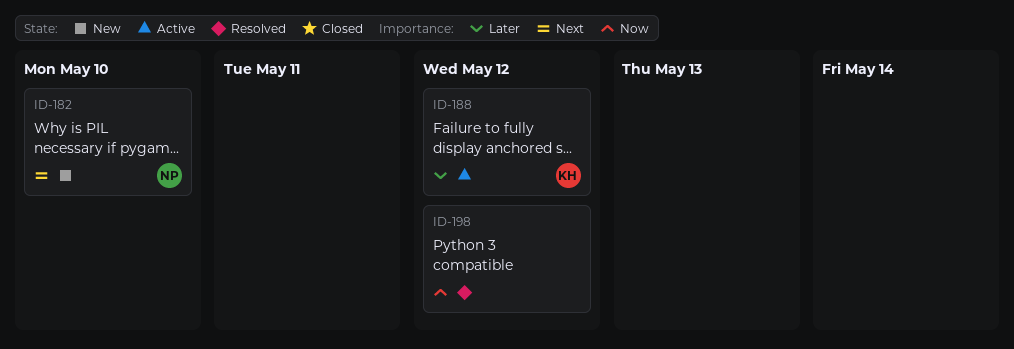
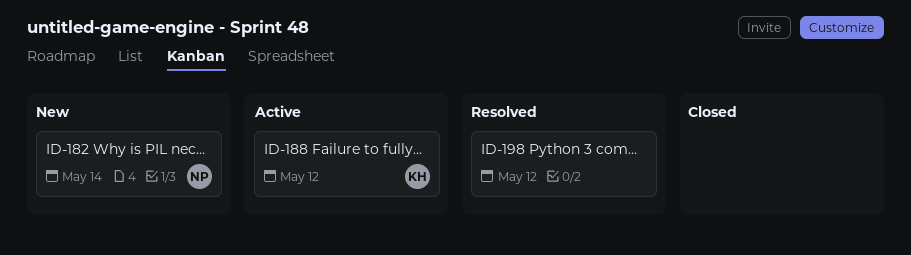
ID-182, due: May 10 -> May 14

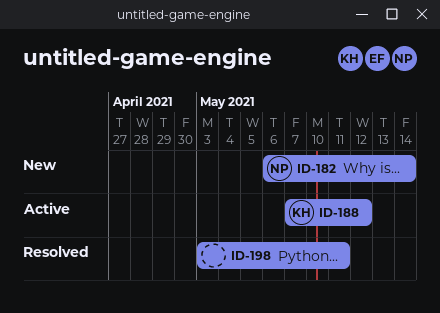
ID-198, due: May 12 -> May 11

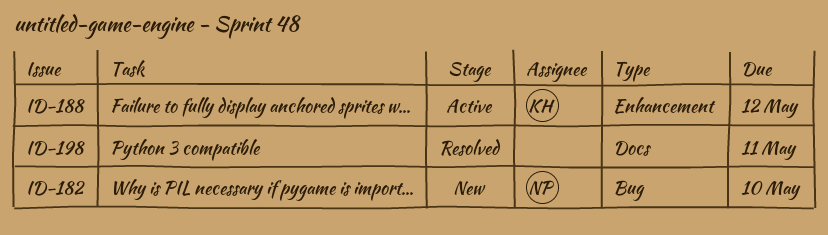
ID-182, due: May 14 -> May 10

